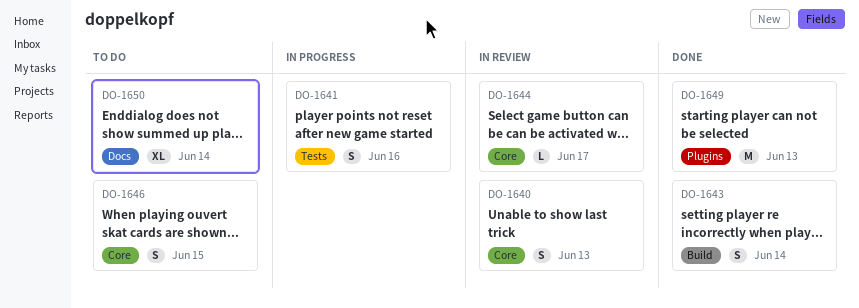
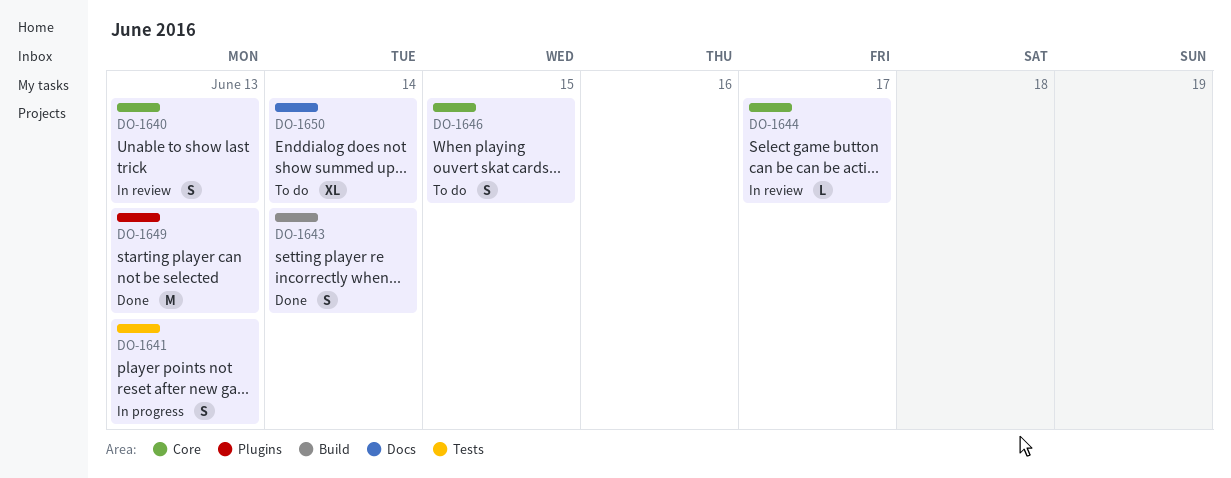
DO-1641, due: Jun 16 -> Jun 13

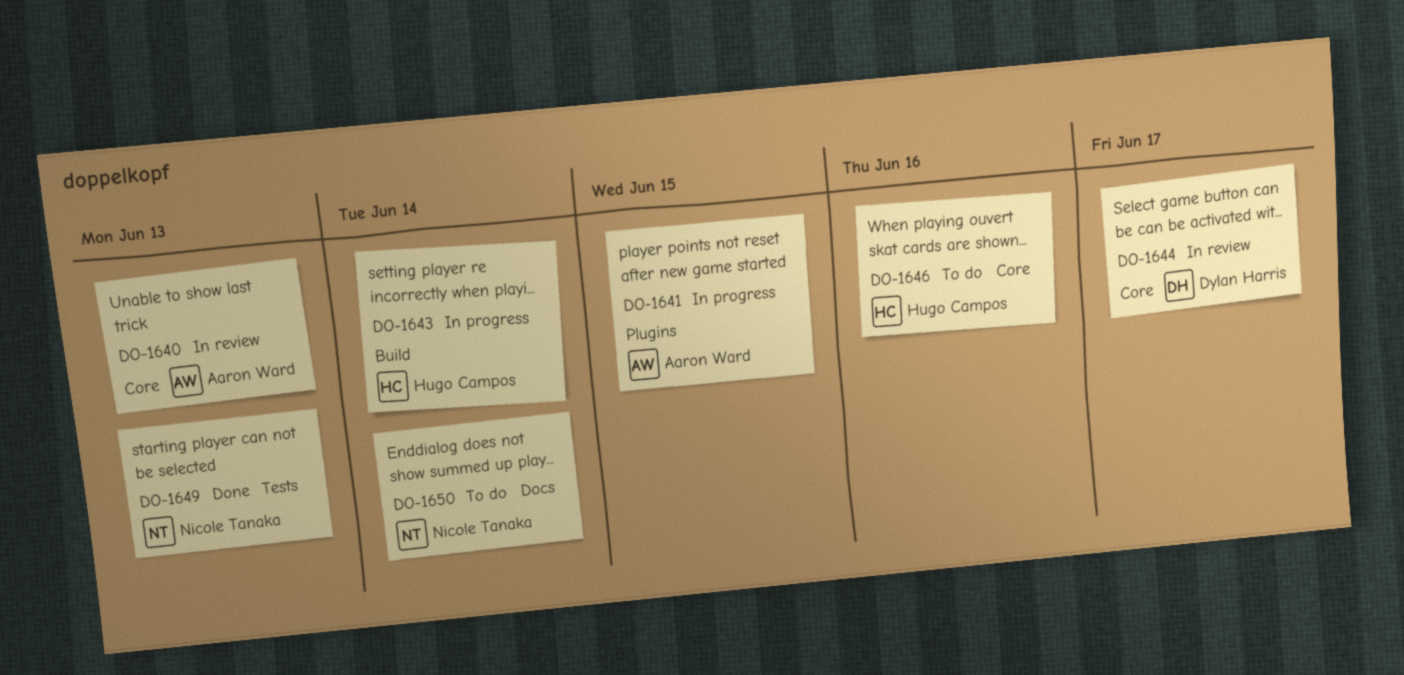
DO-1641, label: Tests -> Plugins
DO-1641, due: Jun 13 -> Jun 15
DO-1643, status: Done -> In progress
DO-1646, due: Jun 15 -> Jun 16
DO-1649, label: Plugins -> Tests

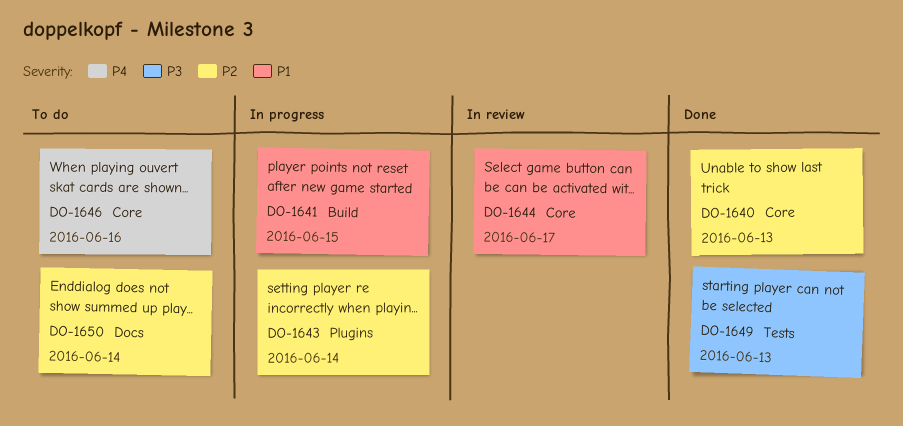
DO-1640, status: In review -> Done
DO-1641, label: Plugins -> Build
DO-1643, label: Build -> Plugins

